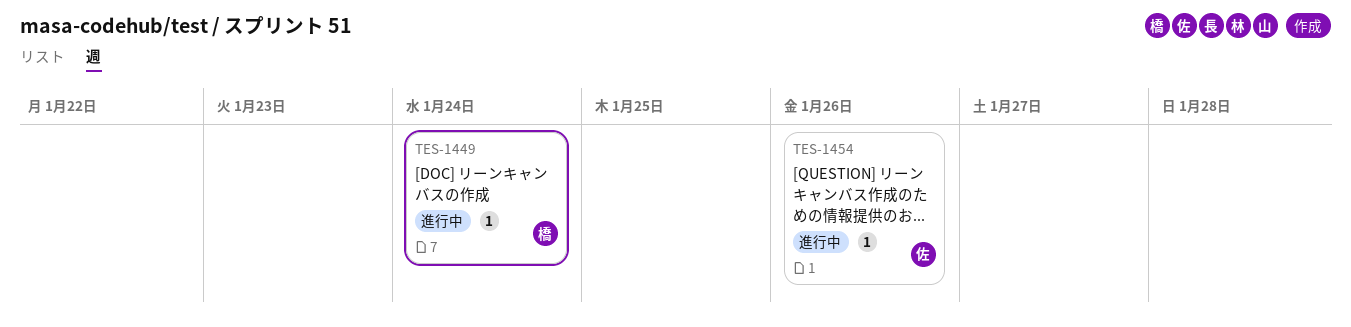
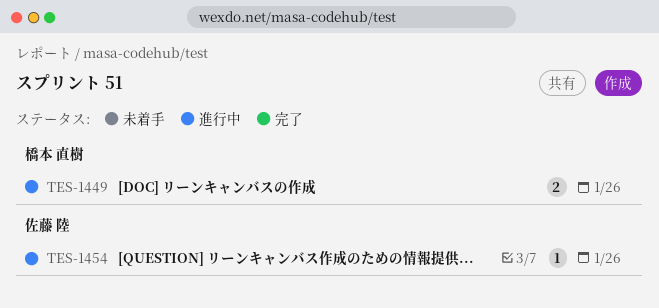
TES-1449, estimate: 1 -> 2
TES-1449, due: Jan 24 -> Jan 26

